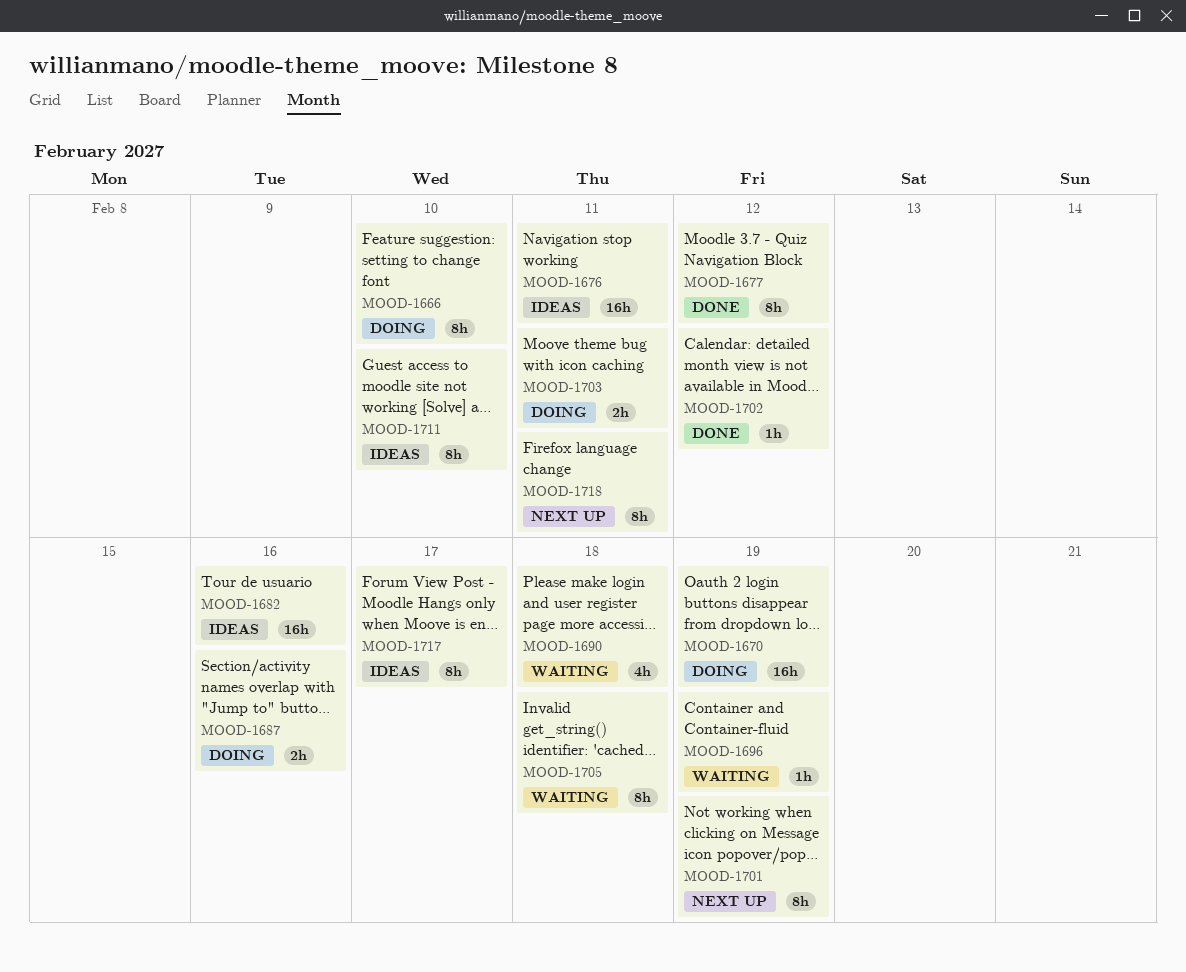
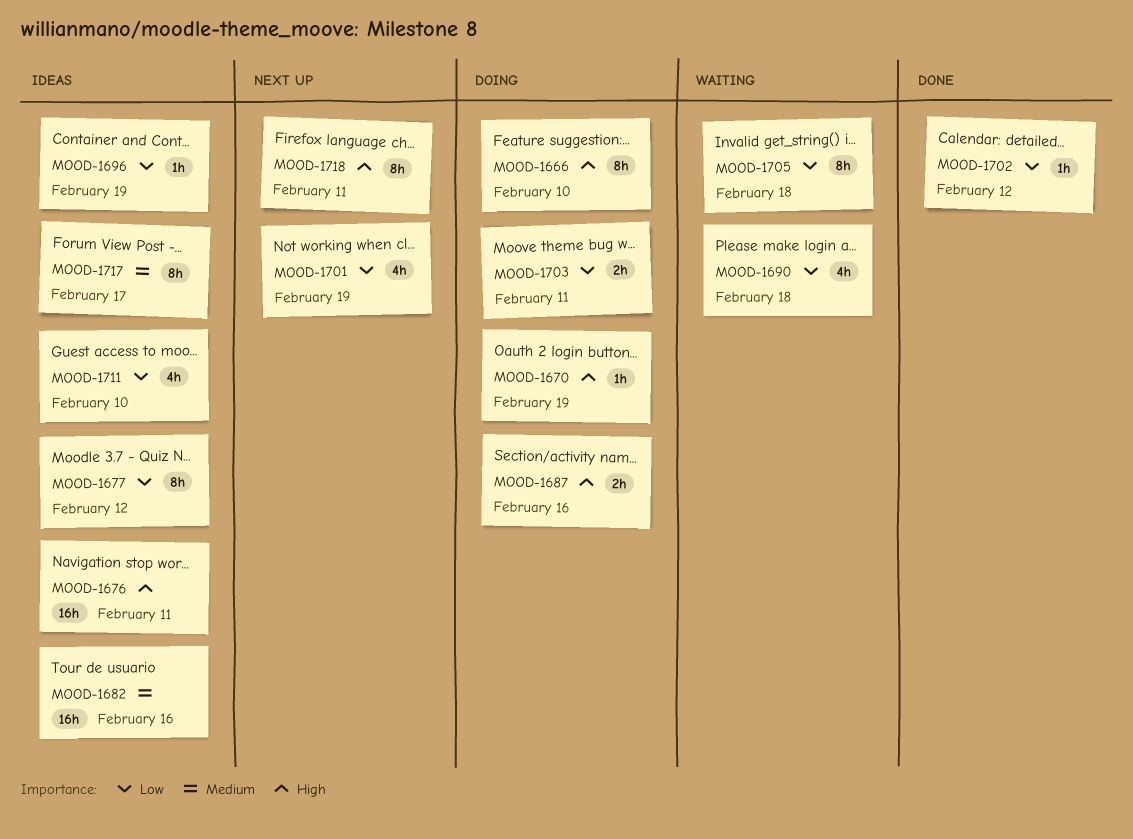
MOOD-1670, estimate: 16h -> 1h
MOOD-1677, status: Done -> Ideas
MOOD-1696, status: Waiting -> Ideas
MOOD-1701, estimate: 8h -> 4h
MOOD-1711, estimate: 8h -> 4h

